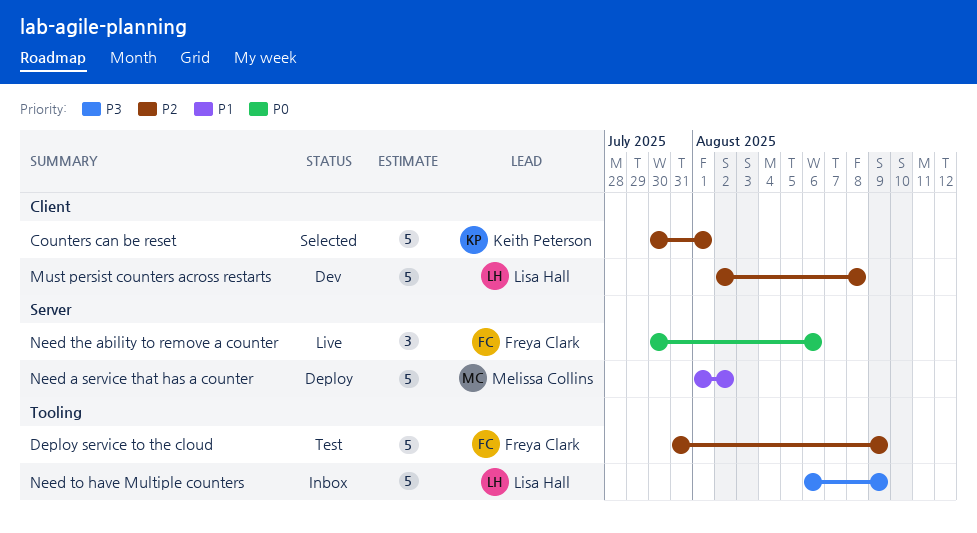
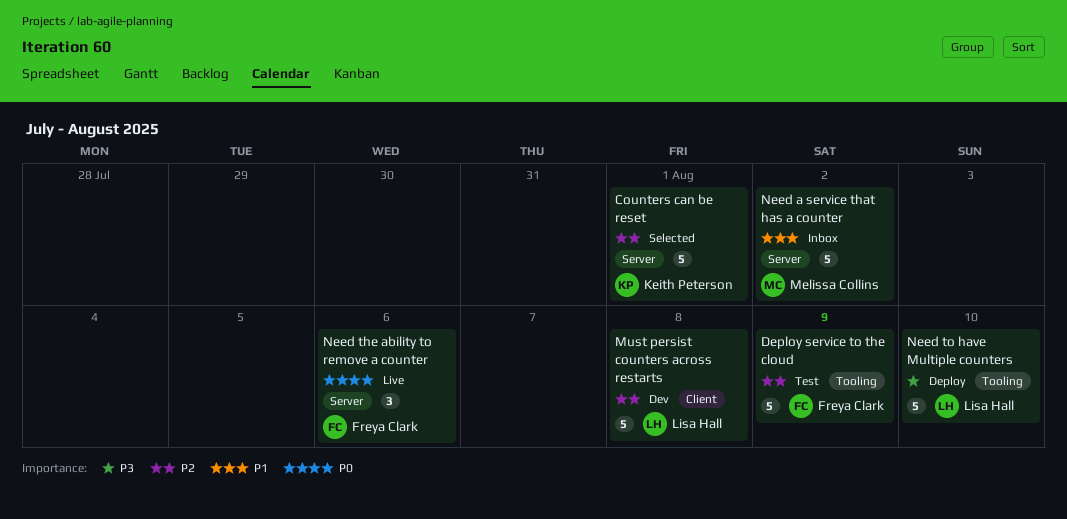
Counters can be reset, label: Client -> Server
Need a service that has a counter, status: Deploy -> Inbox
Need to have Multiple counters, status: Inbox -> Deploy
Need to have Multiple counters, due: Aug 9 -> Aug 10

